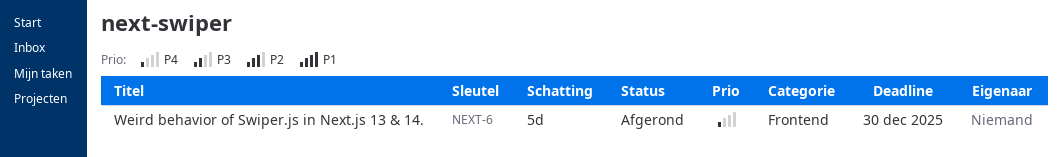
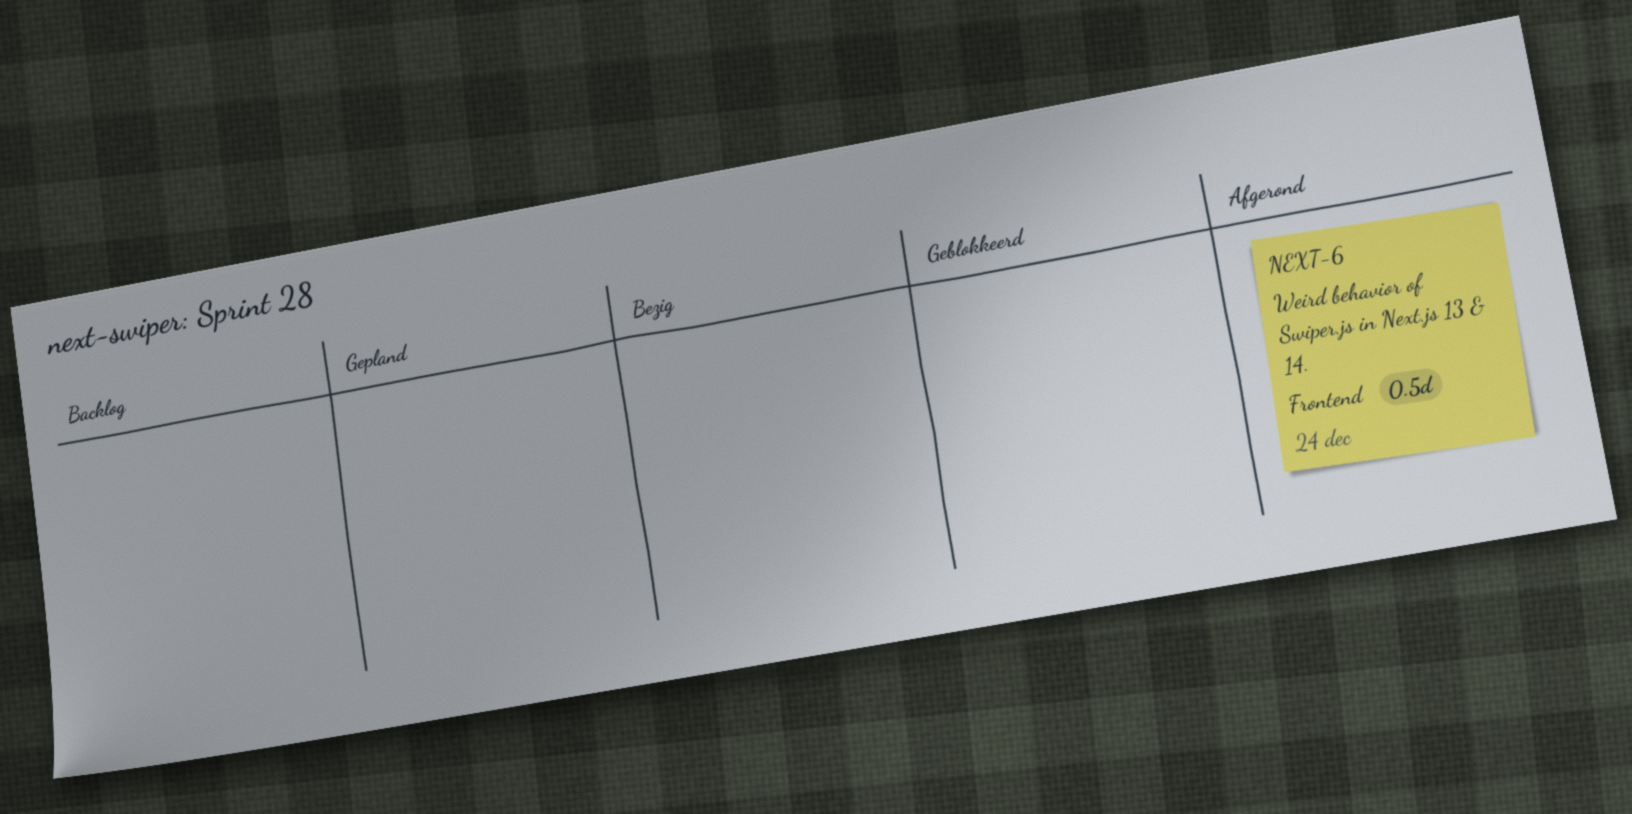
NEXT-6, estimate: 5d -> 0.5d
NEXT-6, due: Dec 30 -> Dec 24

